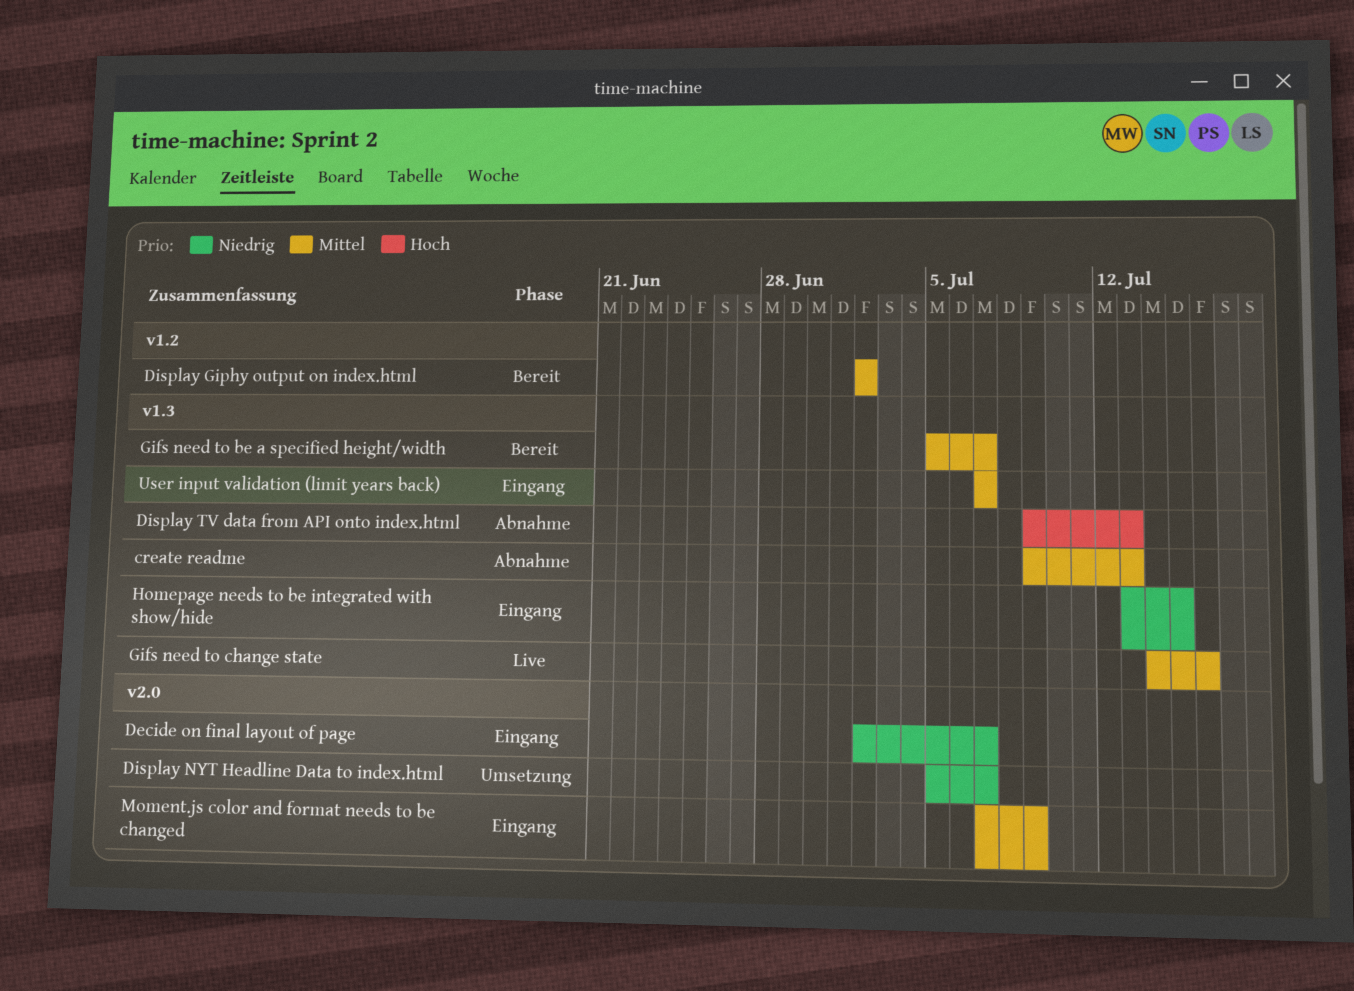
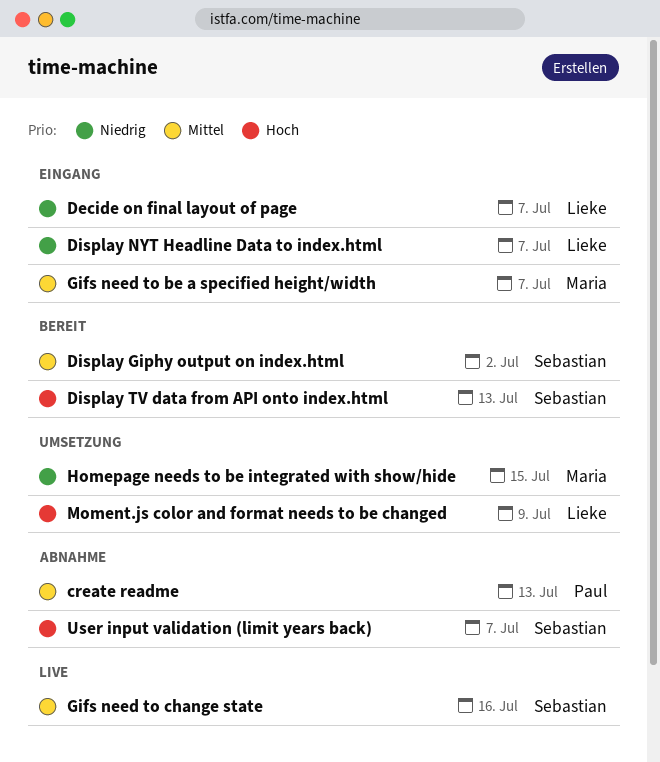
Display NYT Headline Data to index.html, status: Umsetzung -> Eingang
Display TV data from API onto index.html, status: Abnahme -> Bereit
Gifs need to be a specified height/width, status: Bereit -> Eingang
Homepage needs to be integrated with show/hide, status: Eingang -> Umsetzung
Moment.js color and format needs to be changed, status: Eingang -> Umsetzung
Moment.js color and format needs to be changed, priority: Mittel -> Hoch
User input validation (limit years back), status: Eingang -> Abnahme
User input validation (limit years back), priority: Mittel -> Hoch

